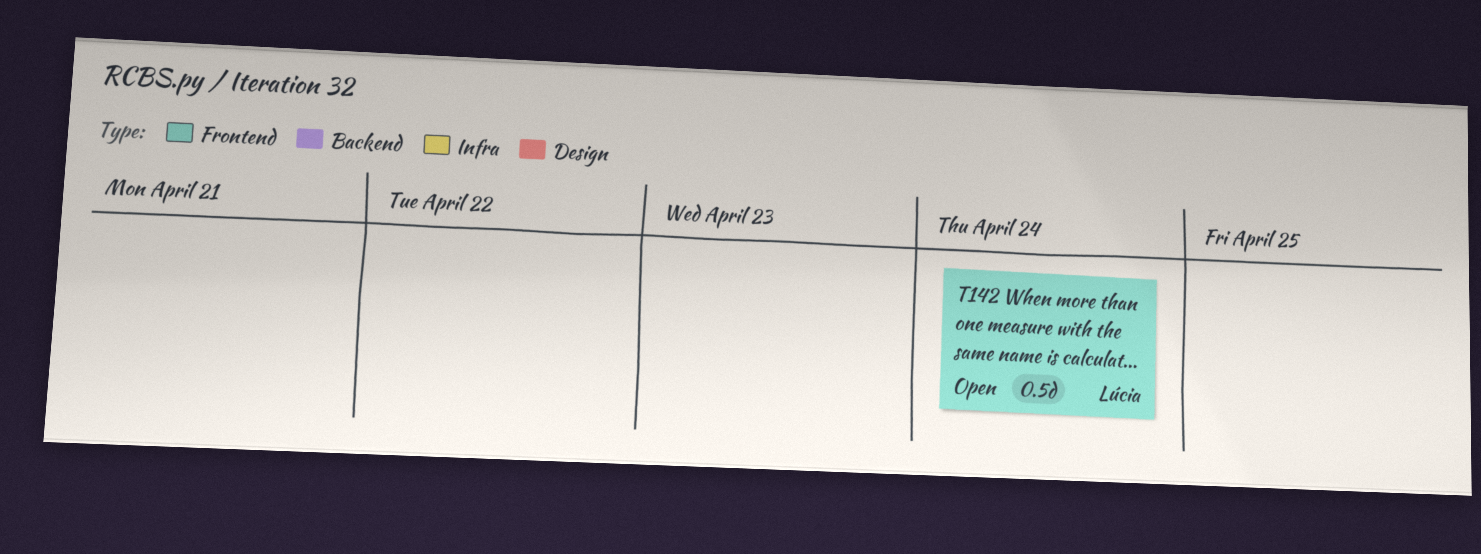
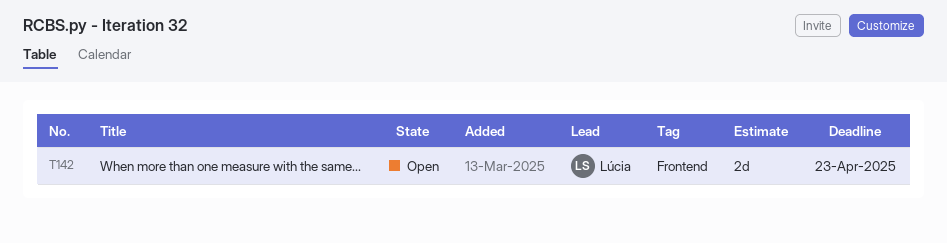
T142, estimate: 0.5d -> 2d
T142, due: Apr 24 -> Apr 23

